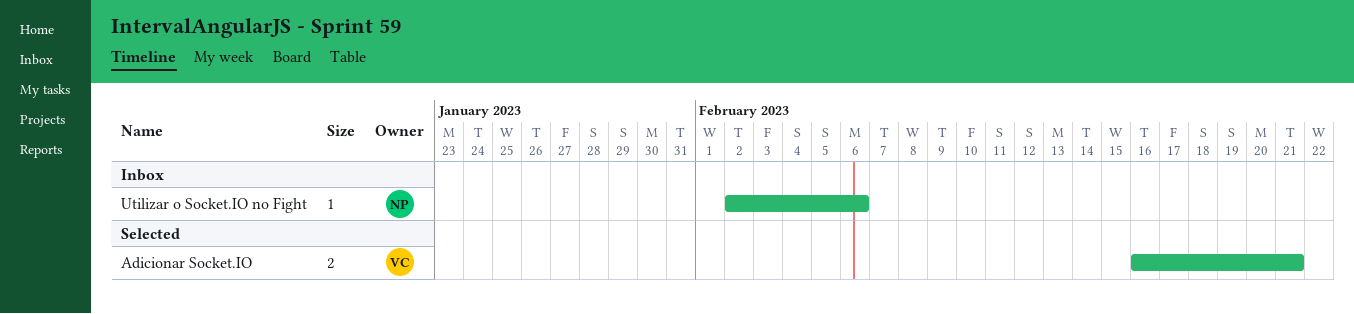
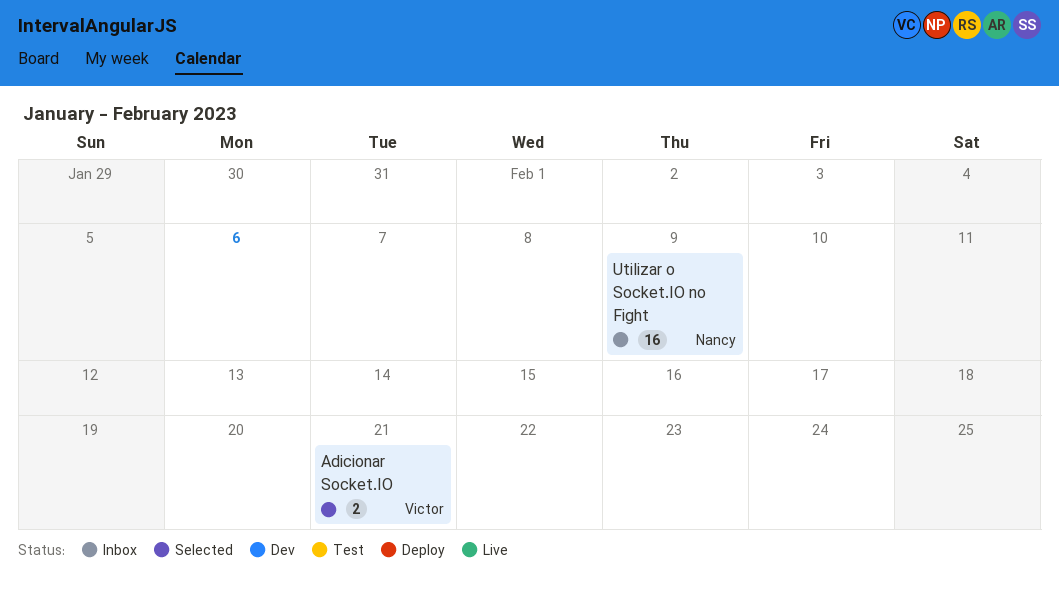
Utilizar o Socket.IO no Fight, estimate: 1 -> 16
Utilizar o Socket.IO no Fight, due: Feb 6 -> Feb 9

